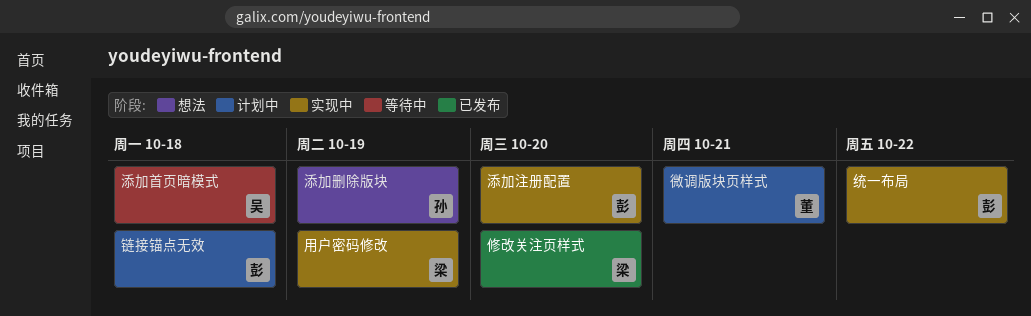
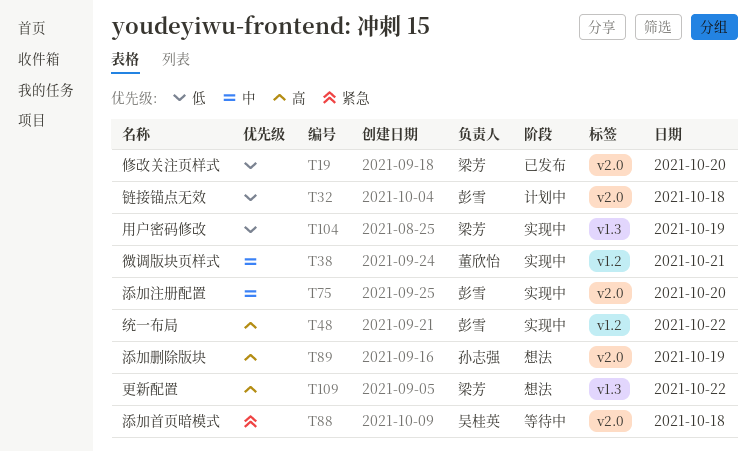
微调版块页样式, status: 计划中 -> 实现中
更新配置: none -> present

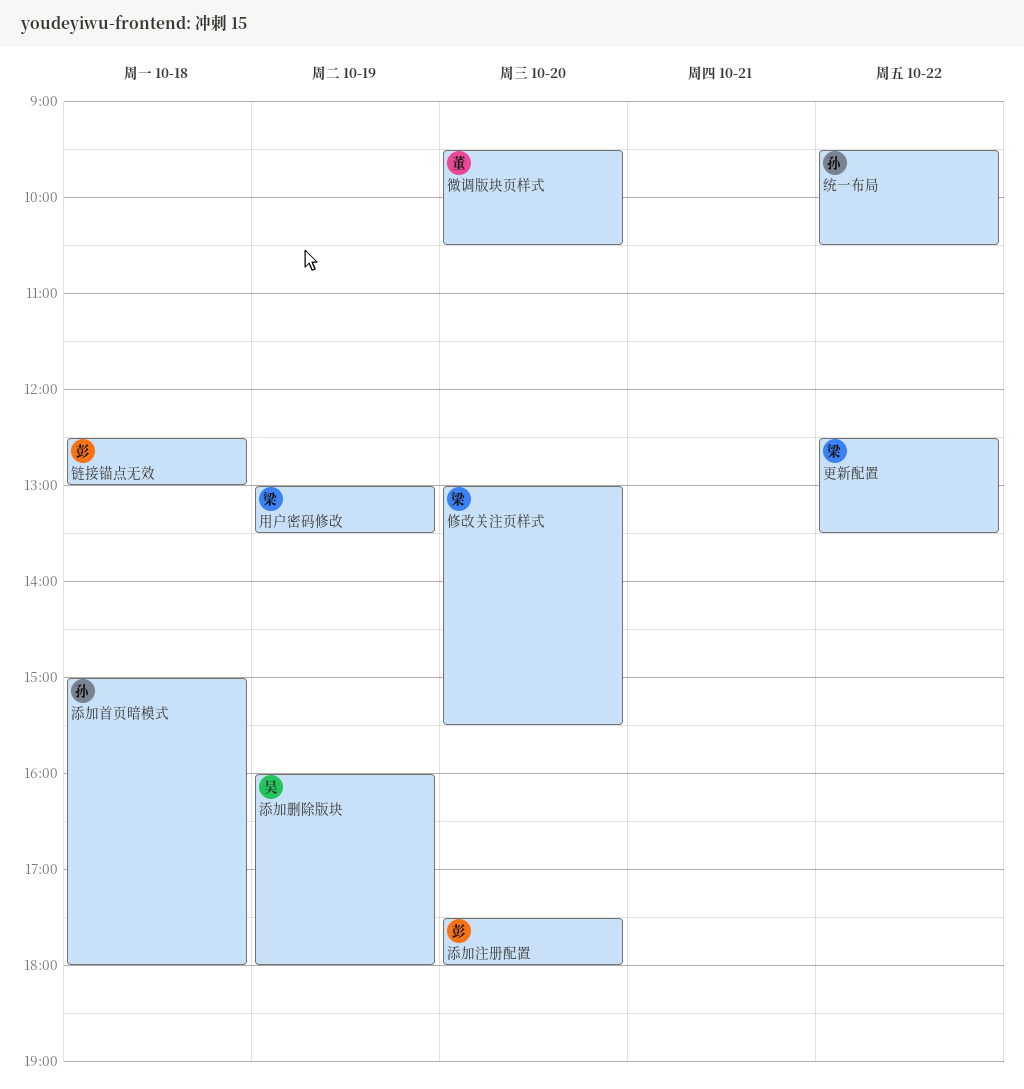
微调版块页样式, day: Oct 21 -> Oct 20
添加删除版块, owner: 孙志强 -> 吴桂英
添加首页暗模式, owner: 吴桂英 -> 孙志强
统一布局, owner: 彭雪 -> 孙志强

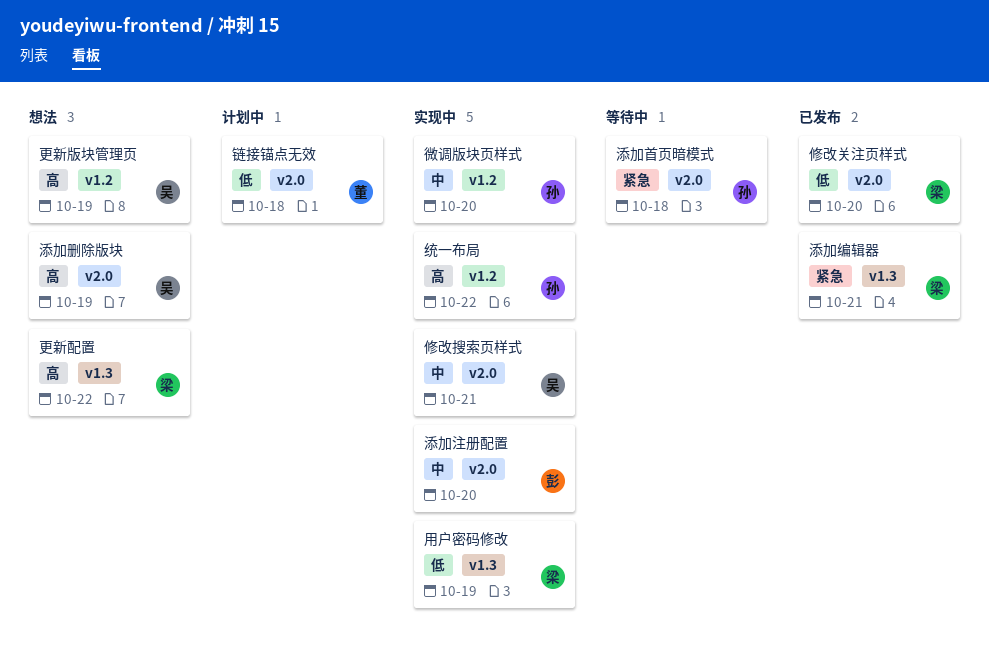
修改搜索页样式: none -> present
微调版块页样式, owner: 董 -> 孙
更新版块管理页: none -> present
添加编辑器: none -> present
链接锚点无效, owner: 彭 -> 董

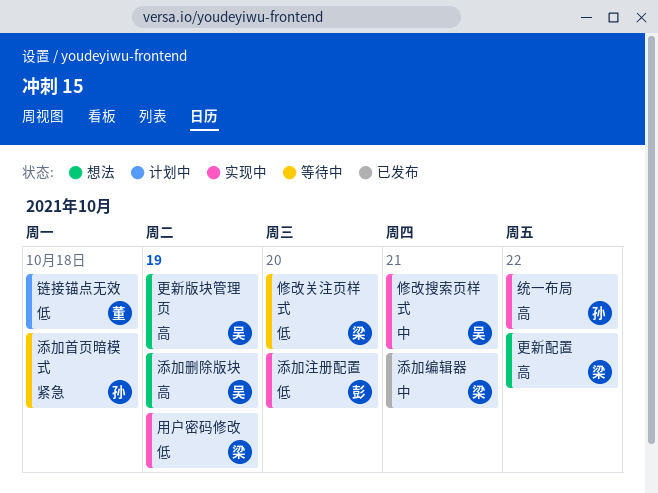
修改关注页样式, status: 已发布 -> 等待中
微调版块页样式: present -> none
添加注册配置, priority: 中 -> 低
添加编辑器, priority: 紧急 -> 中

